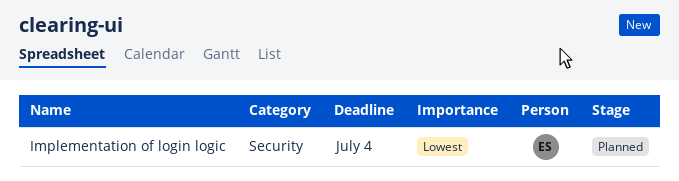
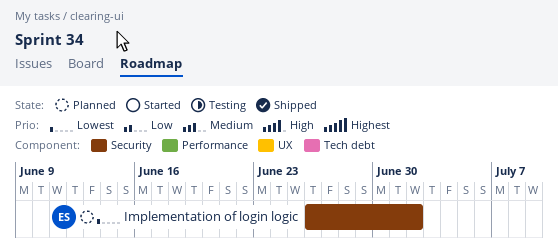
Implementation of login logic, due: Jul 4 -> Jul 2

